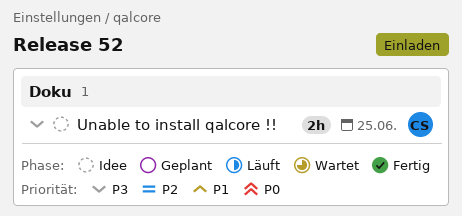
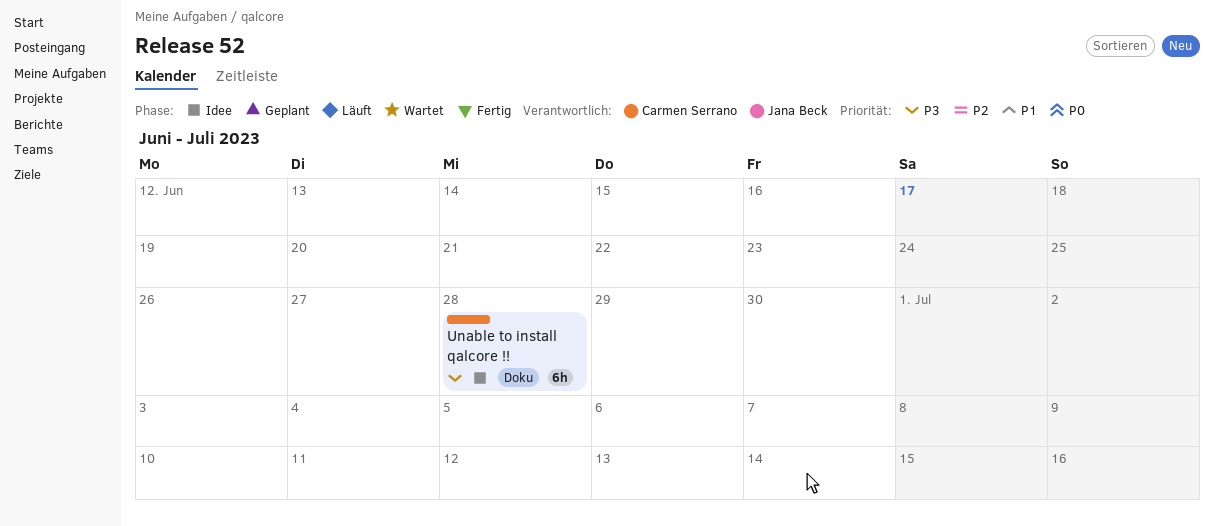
Unable to install qalcore !!, estimate: 2h -> 6h
Unable to install qalcore !!, due: Jun 25 -> Jun 28

